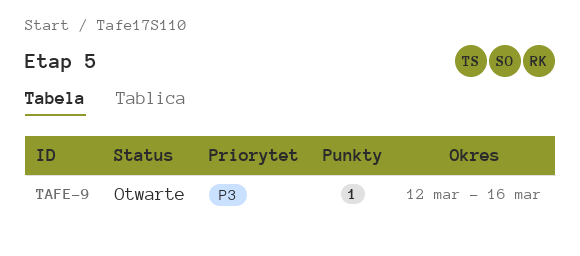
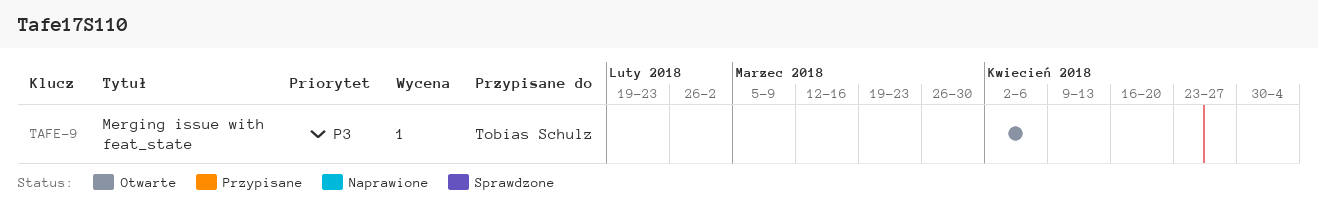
TAFE-9, start: Mar 12 -> Apr 2
TAFE-9, due: Mar 16 -> Apr 6

